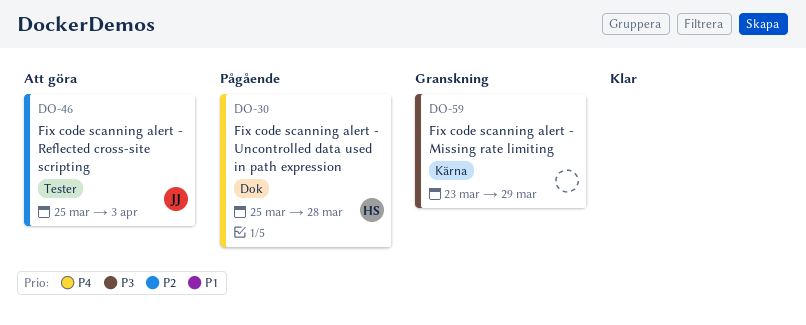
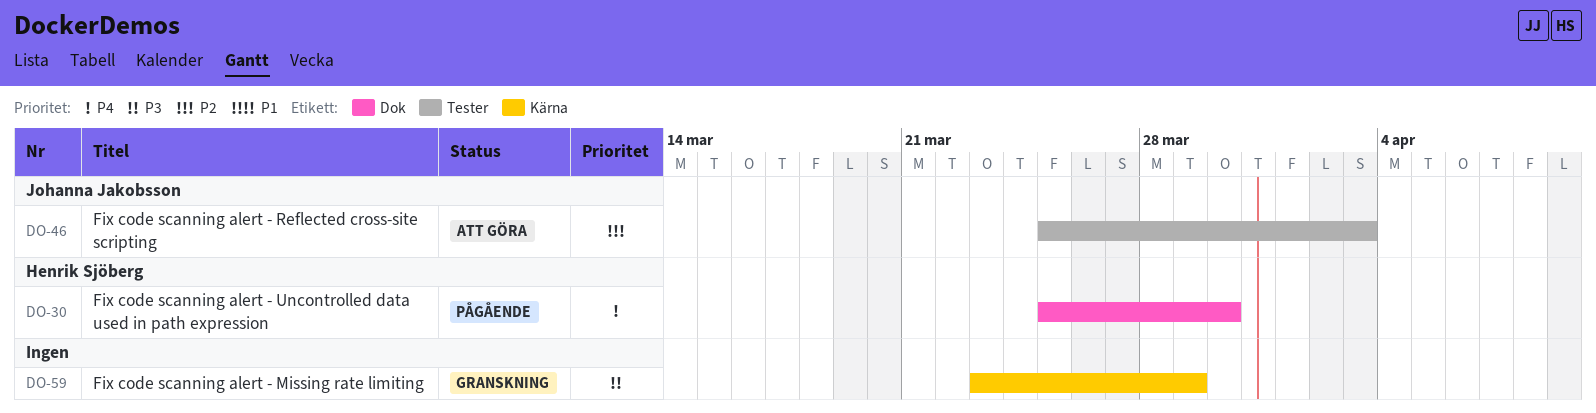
DO-30, due: Mar 28 -> Mar 30

